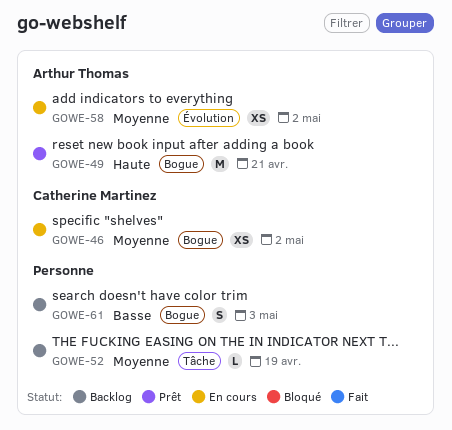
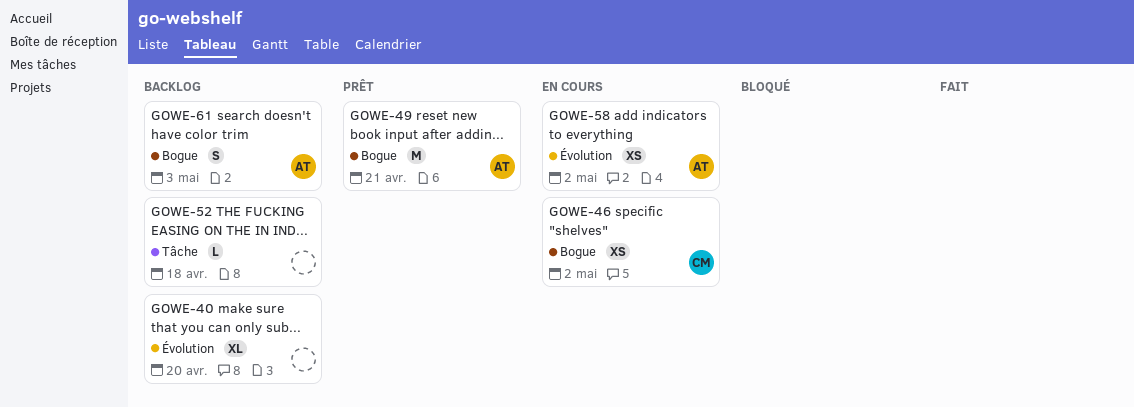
GOWE-40: none -> present
GOWE-52, due: Apr 19 -> Apr 18
GOWE-61, owner: none -> Arthur Thomas

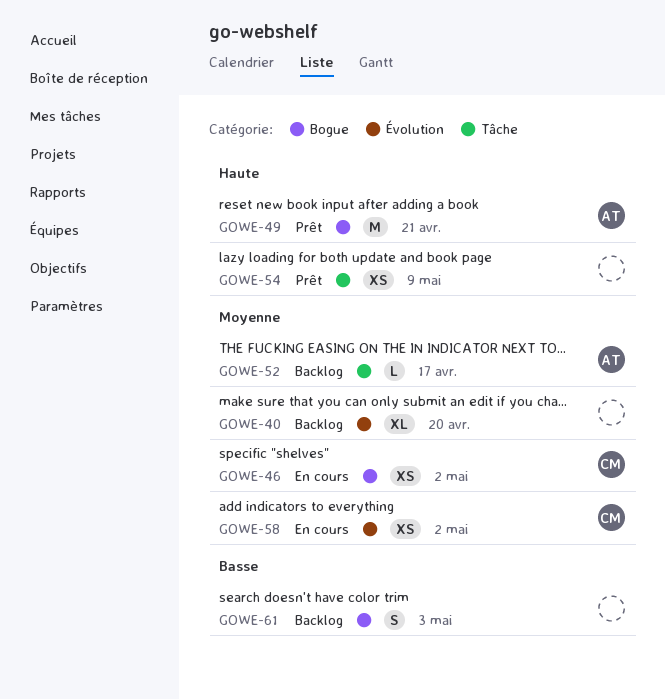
GOWE-52, owner: none -> AT
GOWE-52, due: Apr 18 -> Apr 17
GOWE-54: none -> present
GOWE-58, owner: AT -> CM
GOWE-61, owner: AT -> none

